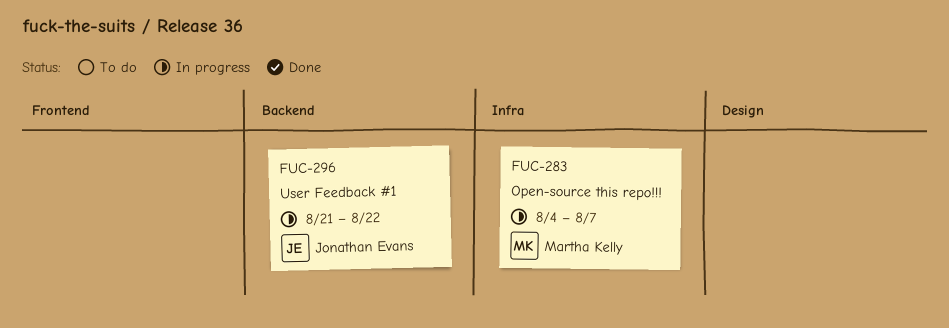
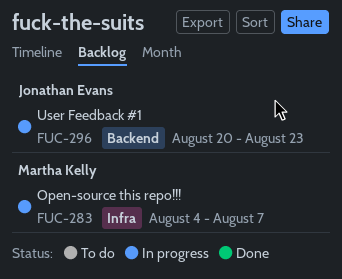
FUC-296, start: Aug 21 -> Aug 20
FUC-296, due: Aug 22 -> Aug 23

